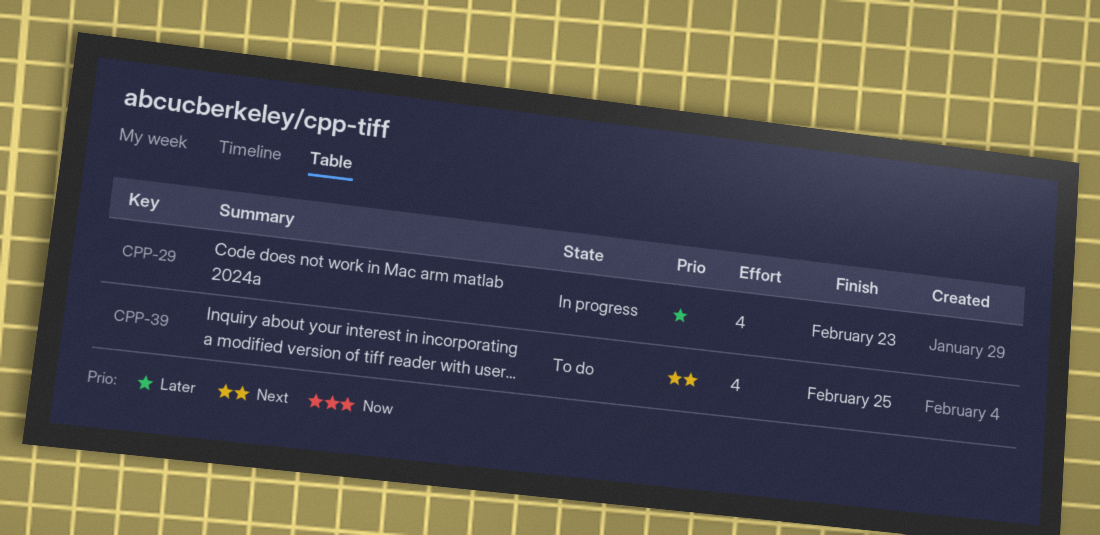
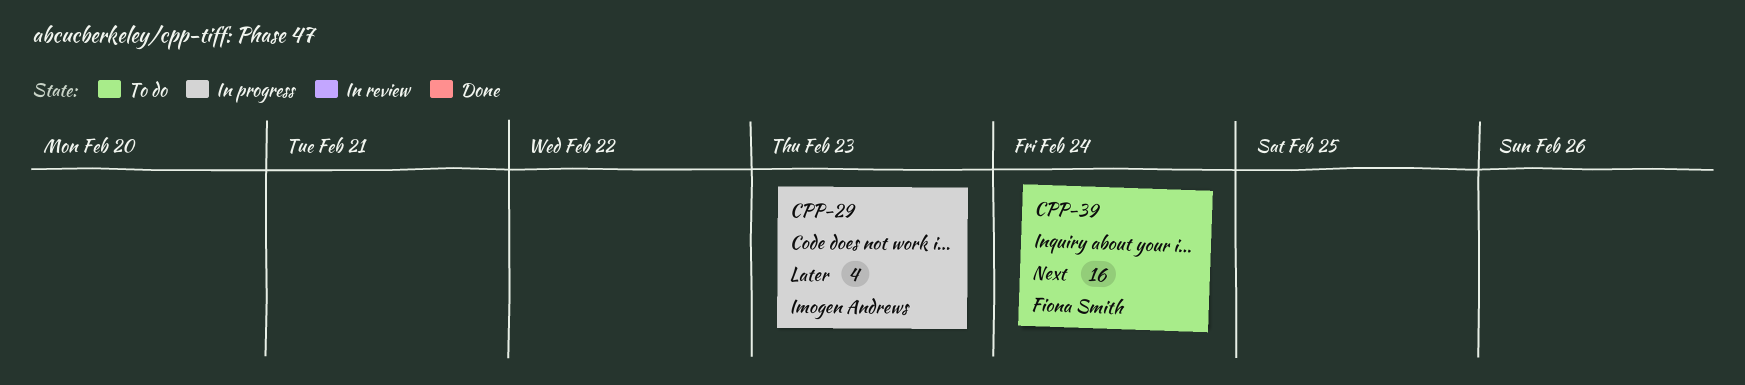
CPP-39, estimate: 4 -> 16
CPP-39, due: Feb 25 -> Feb 24

